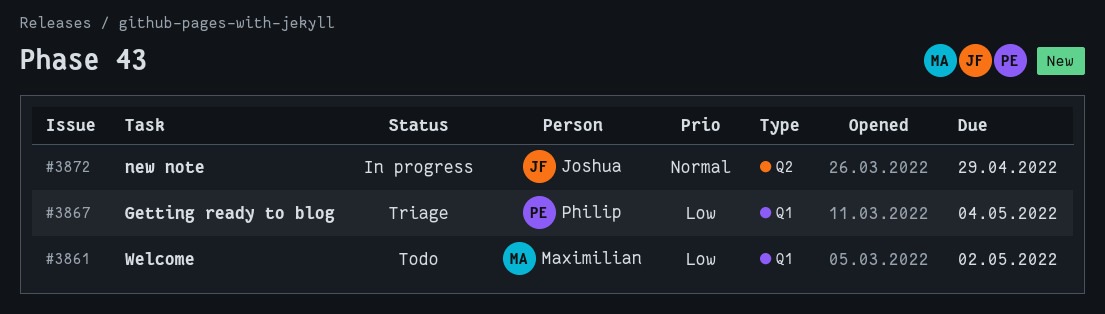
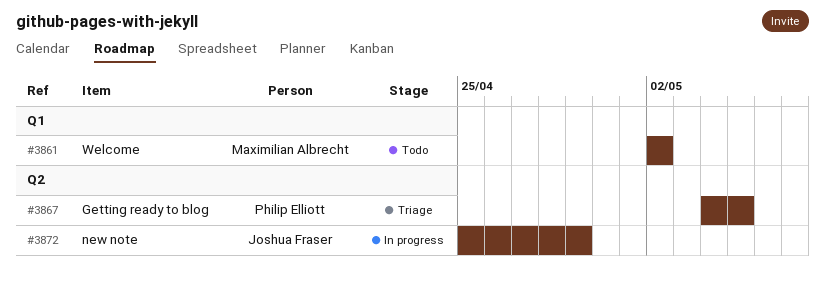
#3867, label: Q1 -> Q2
#3867, due: May 4 -> May 5

